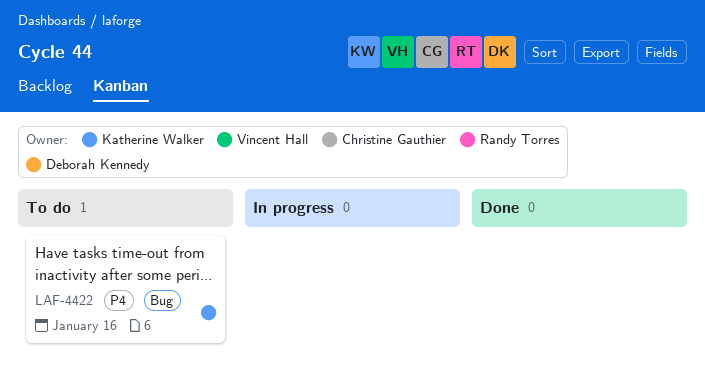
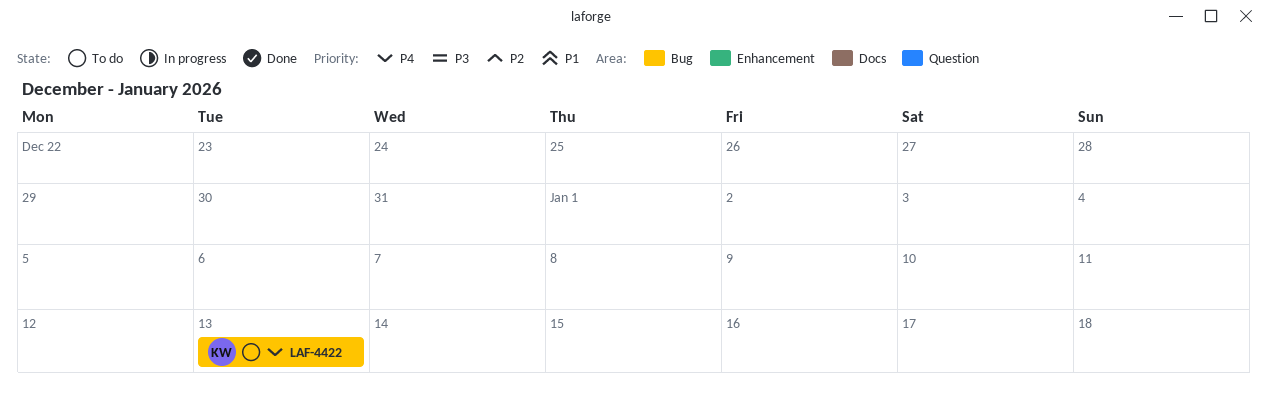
LAF-4422, due: Jan 16 -> Jan 13

